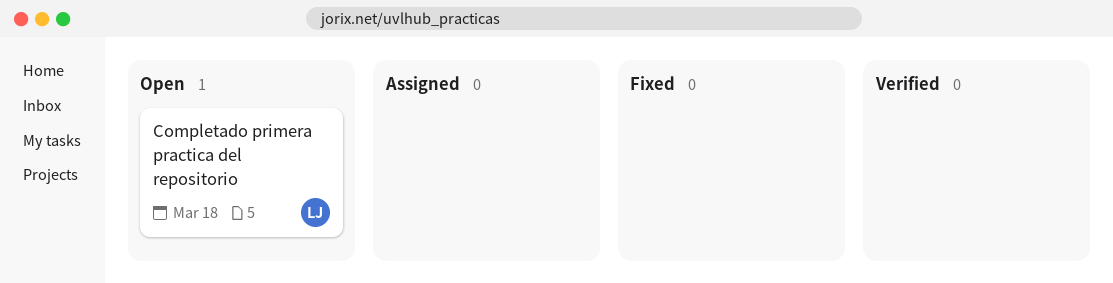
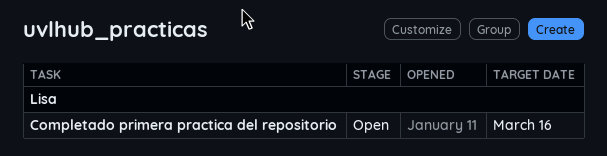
Completado primera practica del repositorio, due: Mar 18 -> Mar 16

